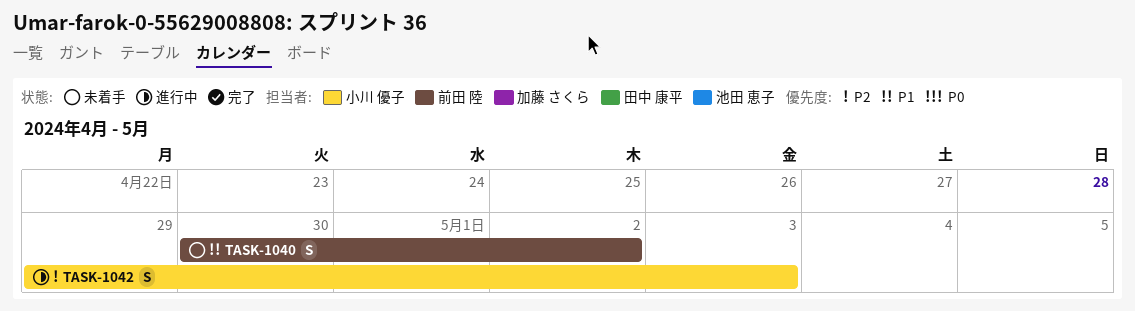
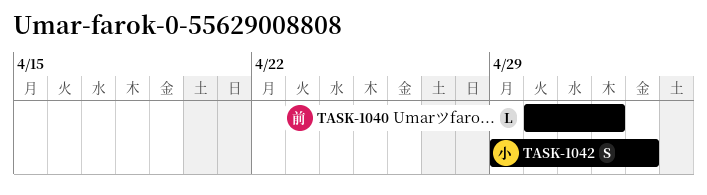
TASK-1040, estimate: S -> L

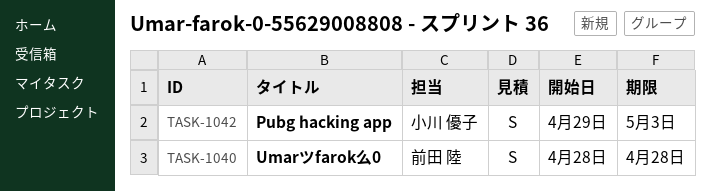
TASK-1040, estimate: L -> S
TASK-1040, start: Apr 30 -> Apr 28
TASK-1040, due: May 2 -> Apr 28

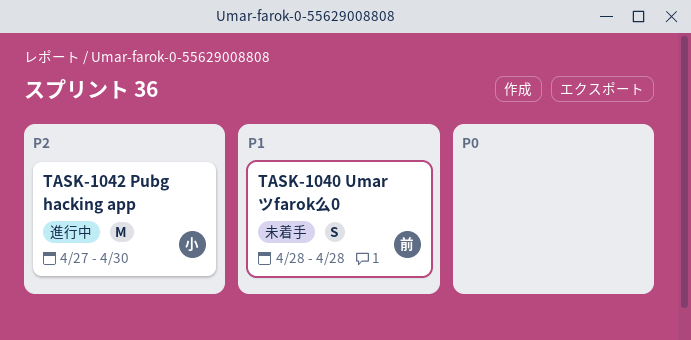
TASK-1042, estimate: S -> M
TASK-1042, start: Apr 29 -> Apr 27
TASK-1042, due: May 3 -> Apr 30

